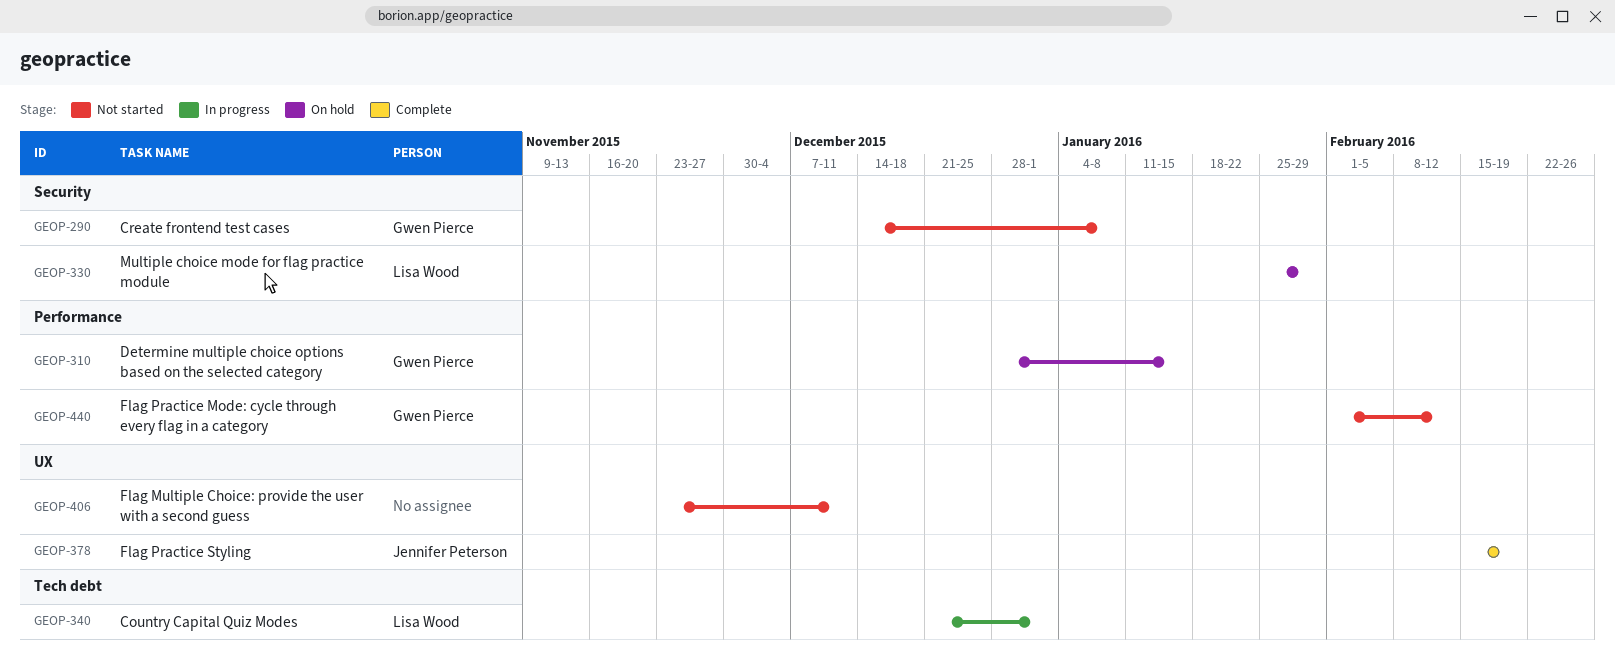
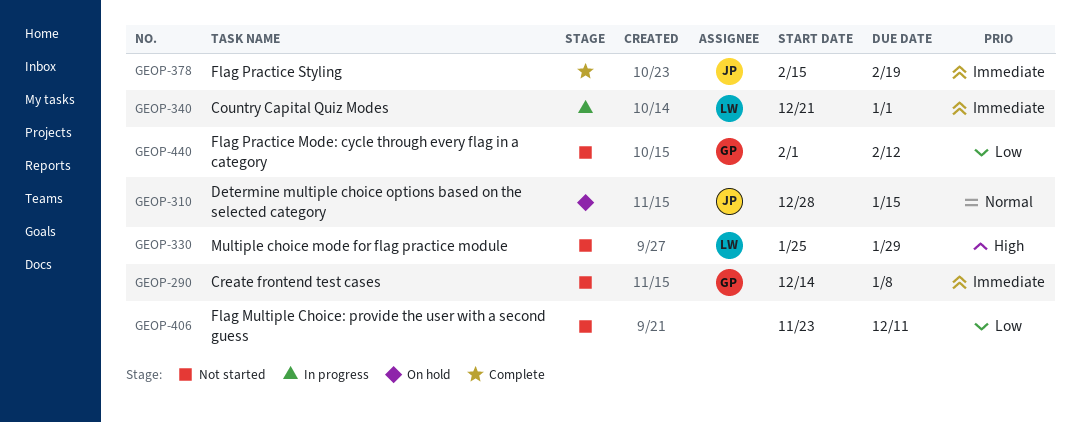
GEOP-310, owner: Gwen Pierce -> Jennifer Peterson
GEOP-330, status: On hold -> Not started

